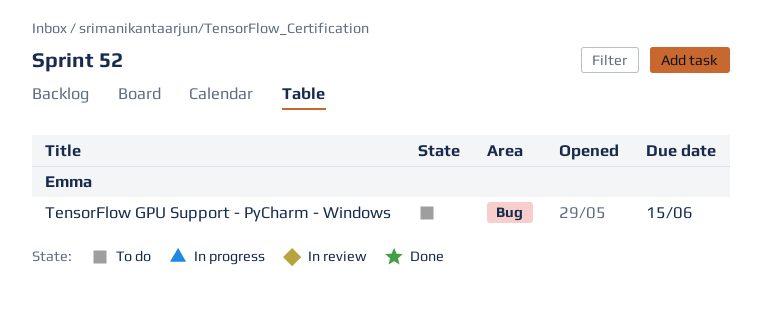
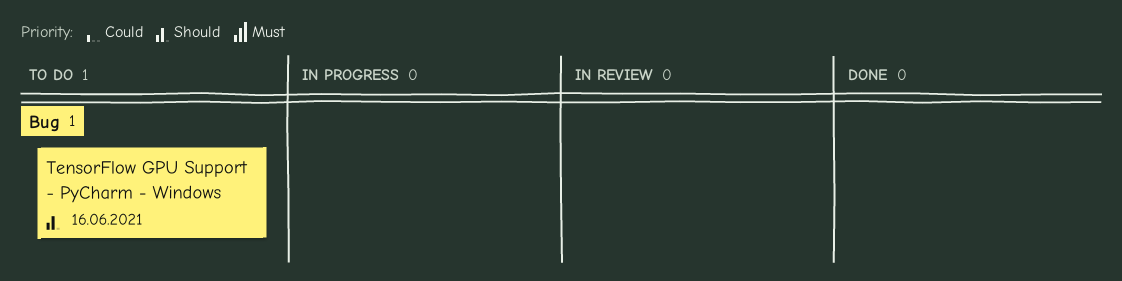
TensorFlow GPU Support - PyCharm - Windows, due: Jun 15 -> Jun 16

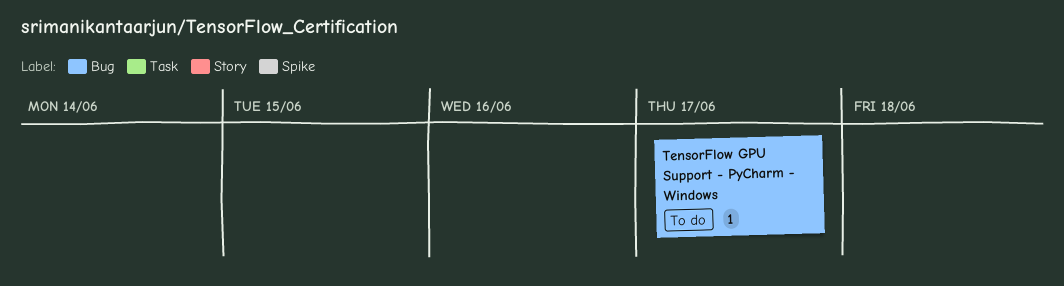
TensorFlow GPU Support - PyCharm - Windows, due: Jun 16 -> Jun 17

